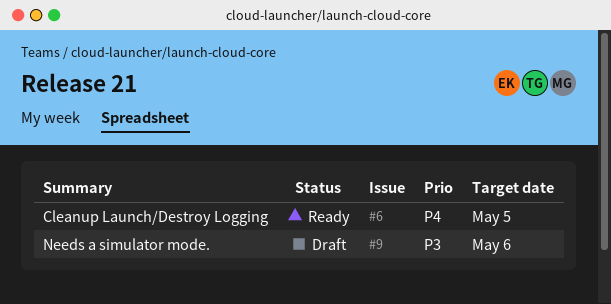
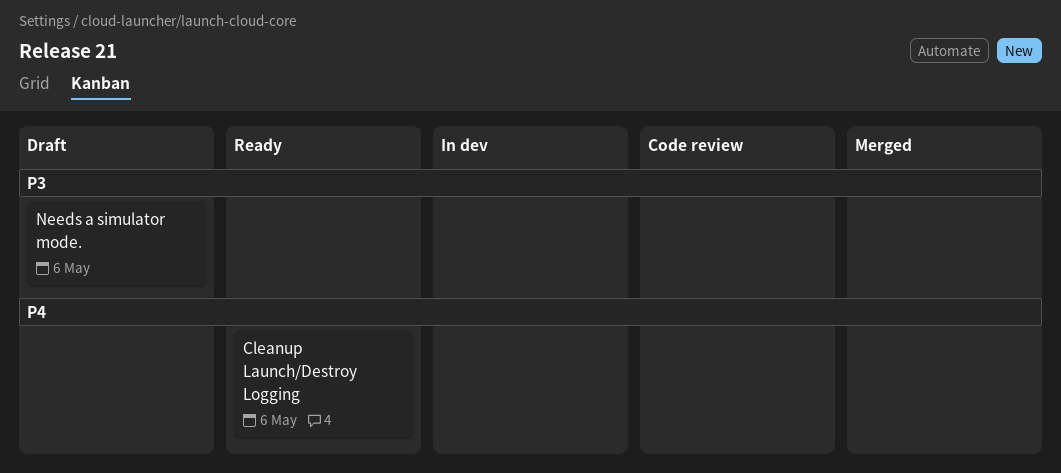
Cleanup Launch/Destroy Logging, due: May 5 -> May 6

